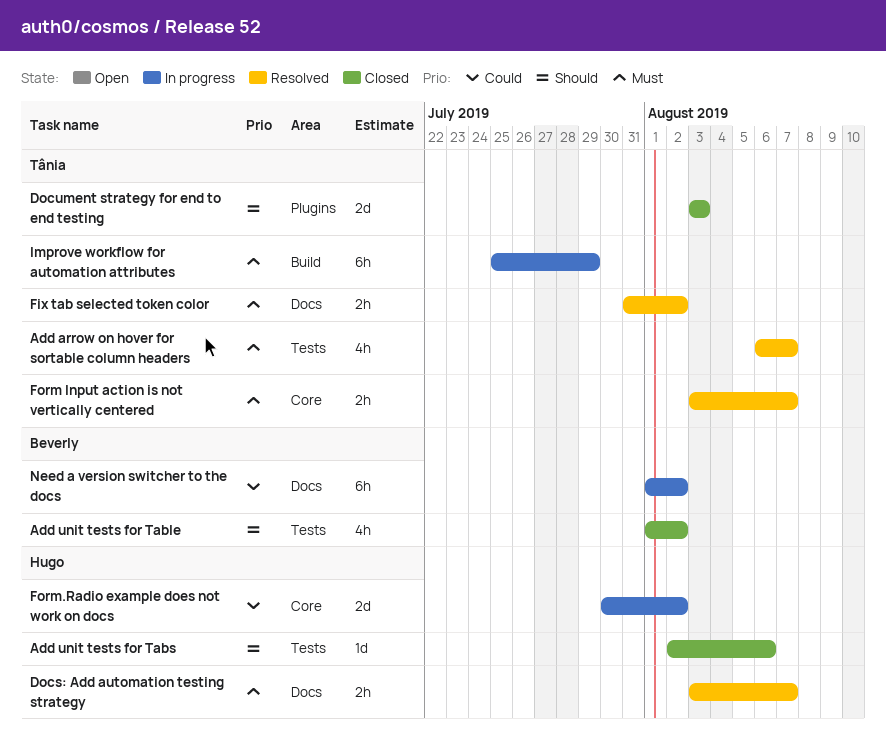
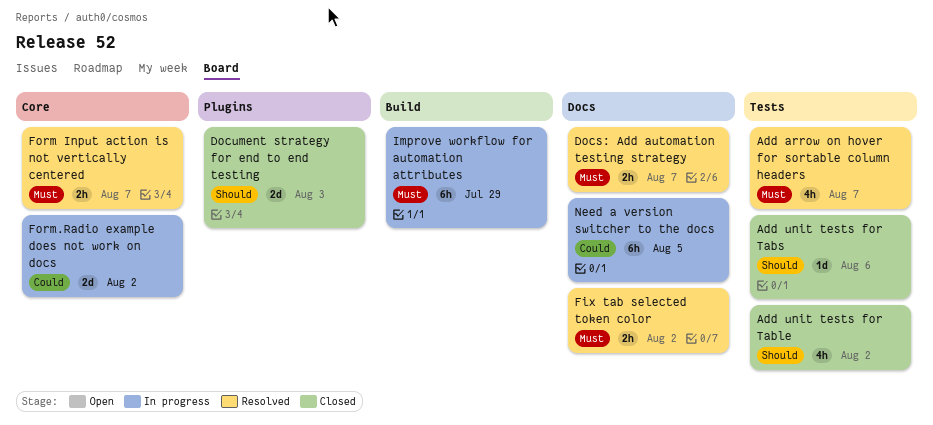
Need a version switcher to the docs, due: Aug 2 -> Aug 5

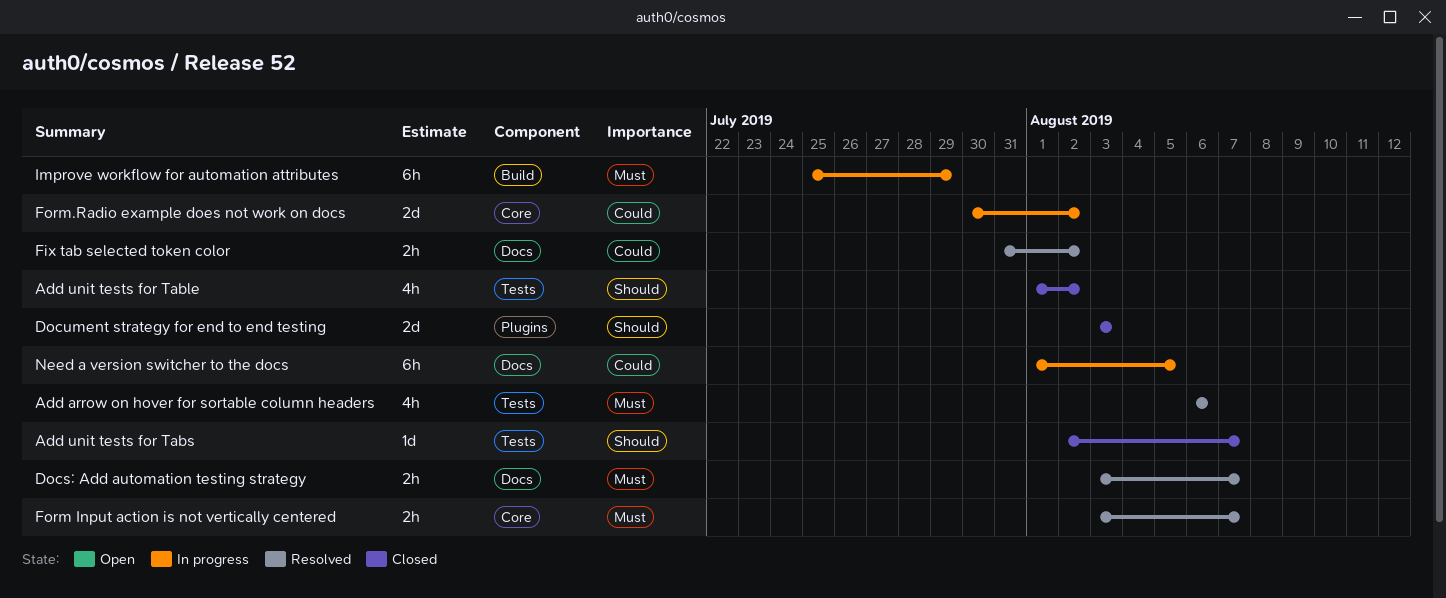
Add arrow on hover for sortable column headers, due: Aug 7 -> Aug 6
Add unit tests for Tabs, due: Aug 6 -> Aug 7
Fix tab selected token color, priority: Must -> Could

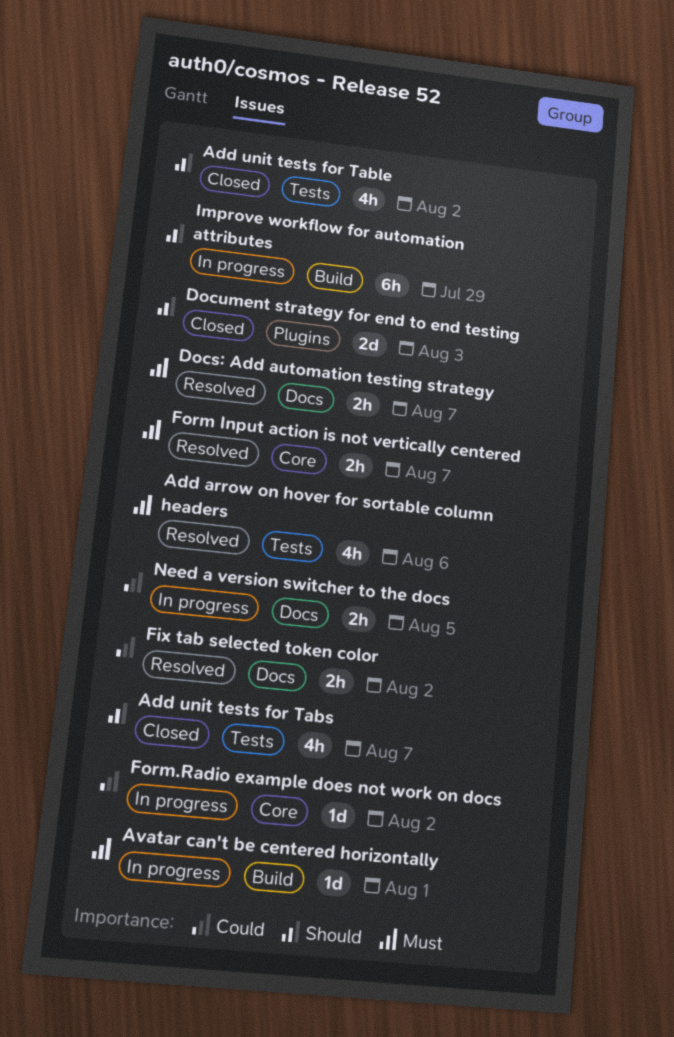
Add unit tests for Tabs, estimate: 1d -> 4h
Avatar can't be centered horizontally: none -> present
Form.Radio example does not work on docs, estimate: 2d -> 1d
Improve workflow for automation attributes, priority: Must -> Should
Need a version switcher to the docs, estimate: 6h -> 2h

